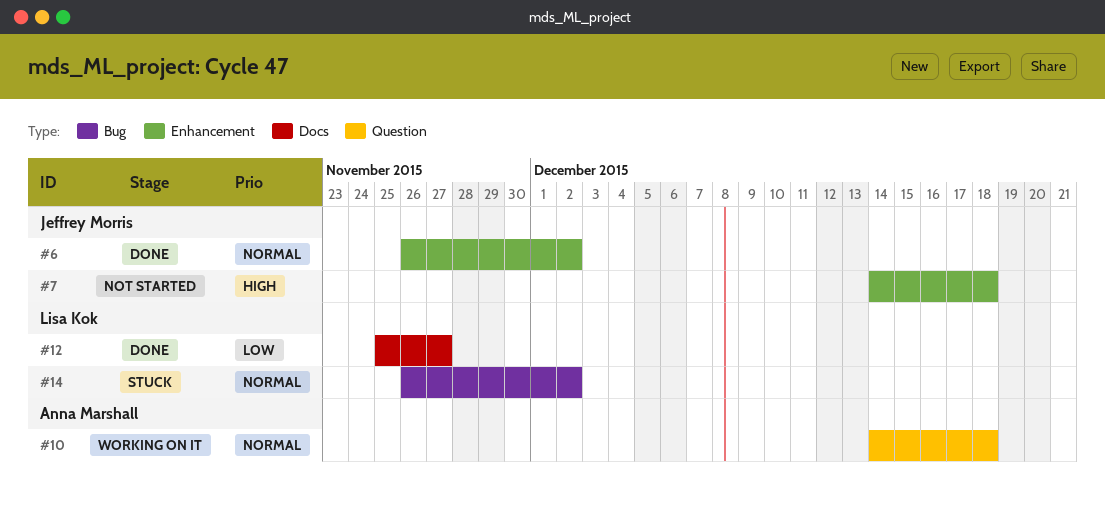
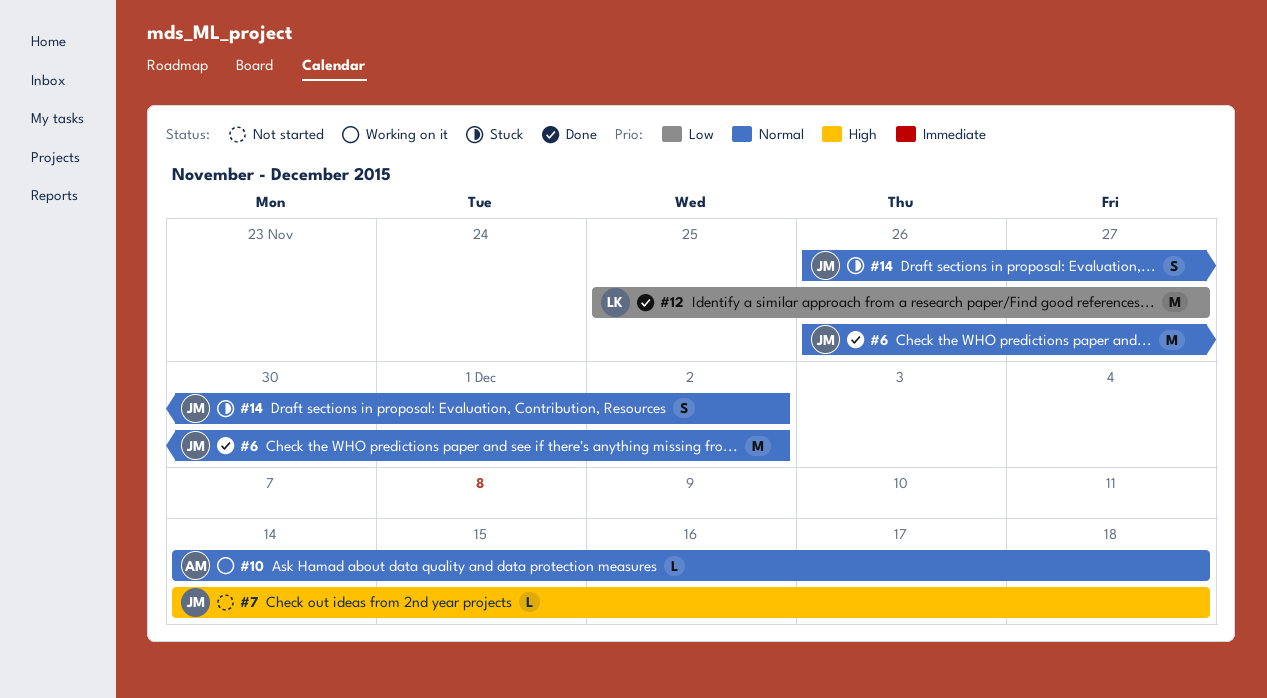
#14, owner: Lisa Kok -> Jeffrey Morris

